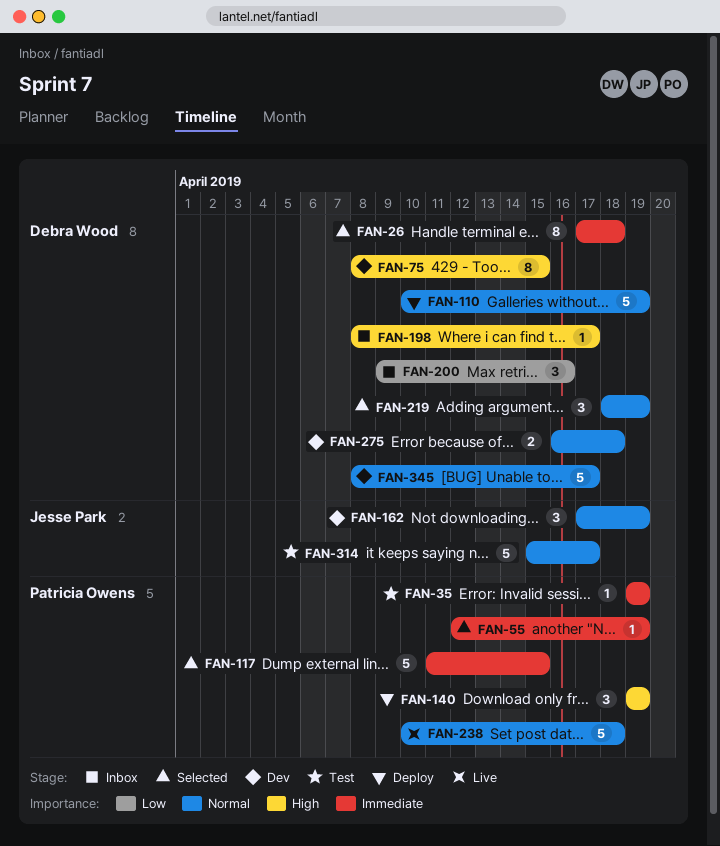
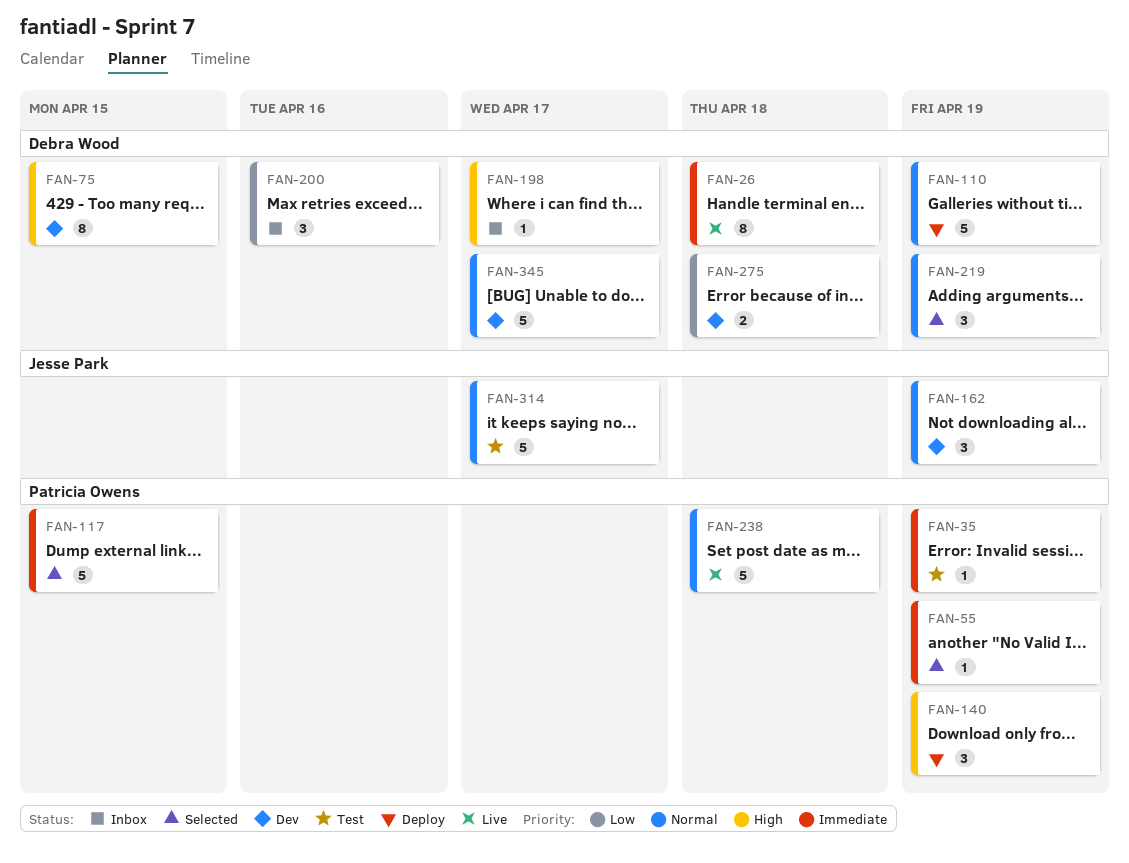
FAN-26, status: Selected -> Live
FAN-275, priority: Normal -> Low

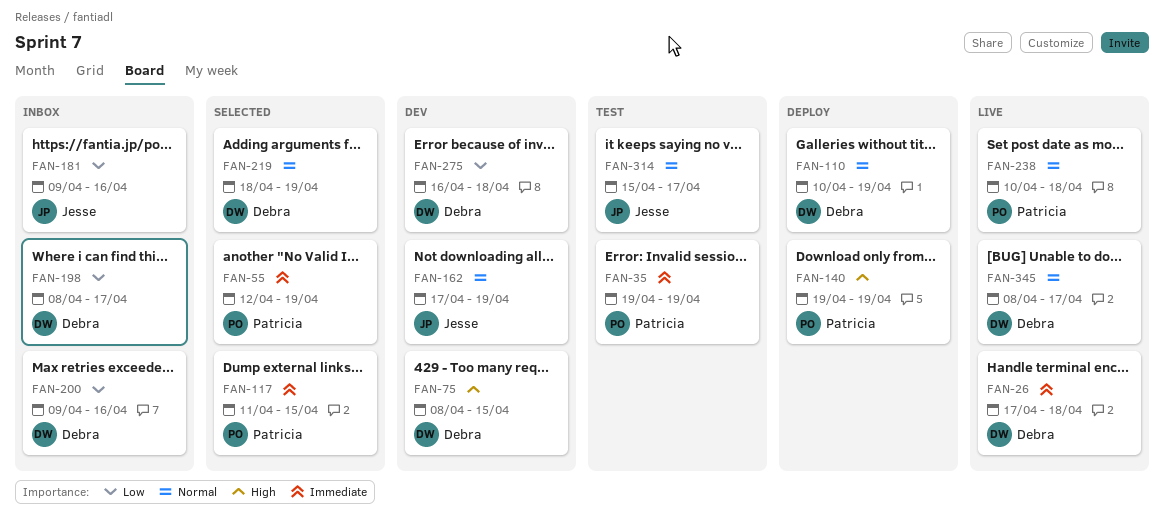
FAN-181: none -> present
FAN-198, priority: High -> Low
FAN-345, status: Dev -> Live

